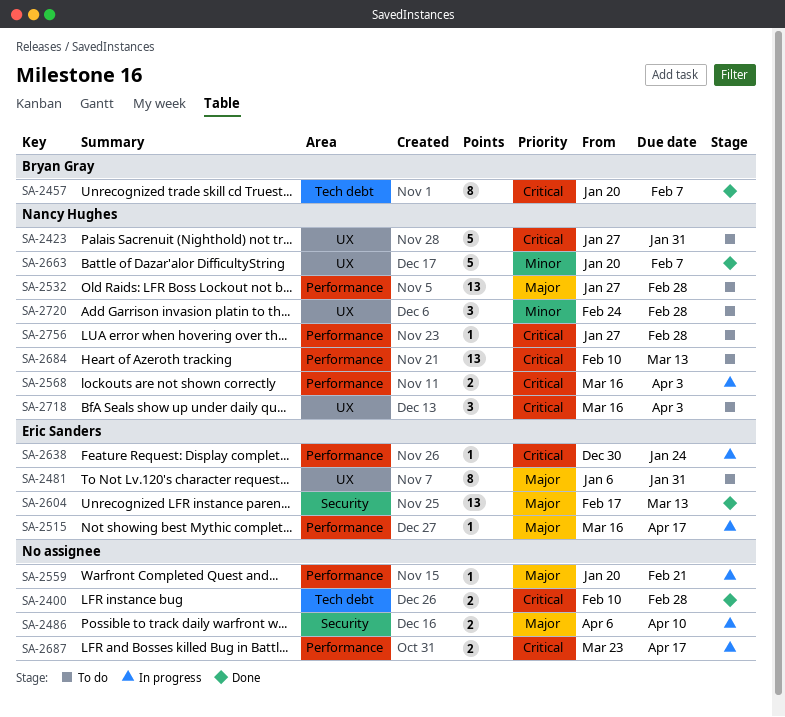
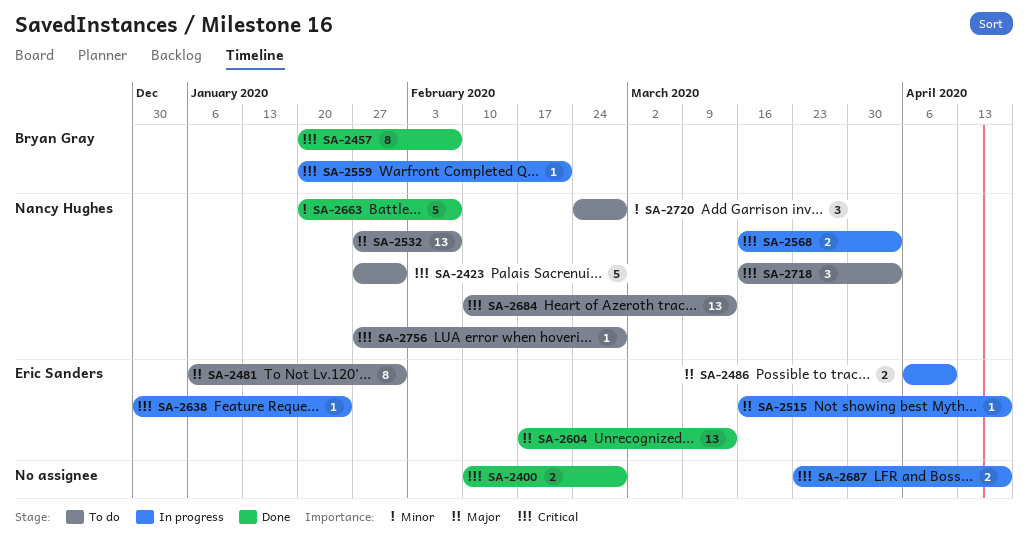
SA-2486, owner: none -> Eric Sanders
SA-2532, due: Feb 28 -> Feb 7
SA-2559, owner: none -> Bryan Gray
SA-2559, priority: Major -> Critical

